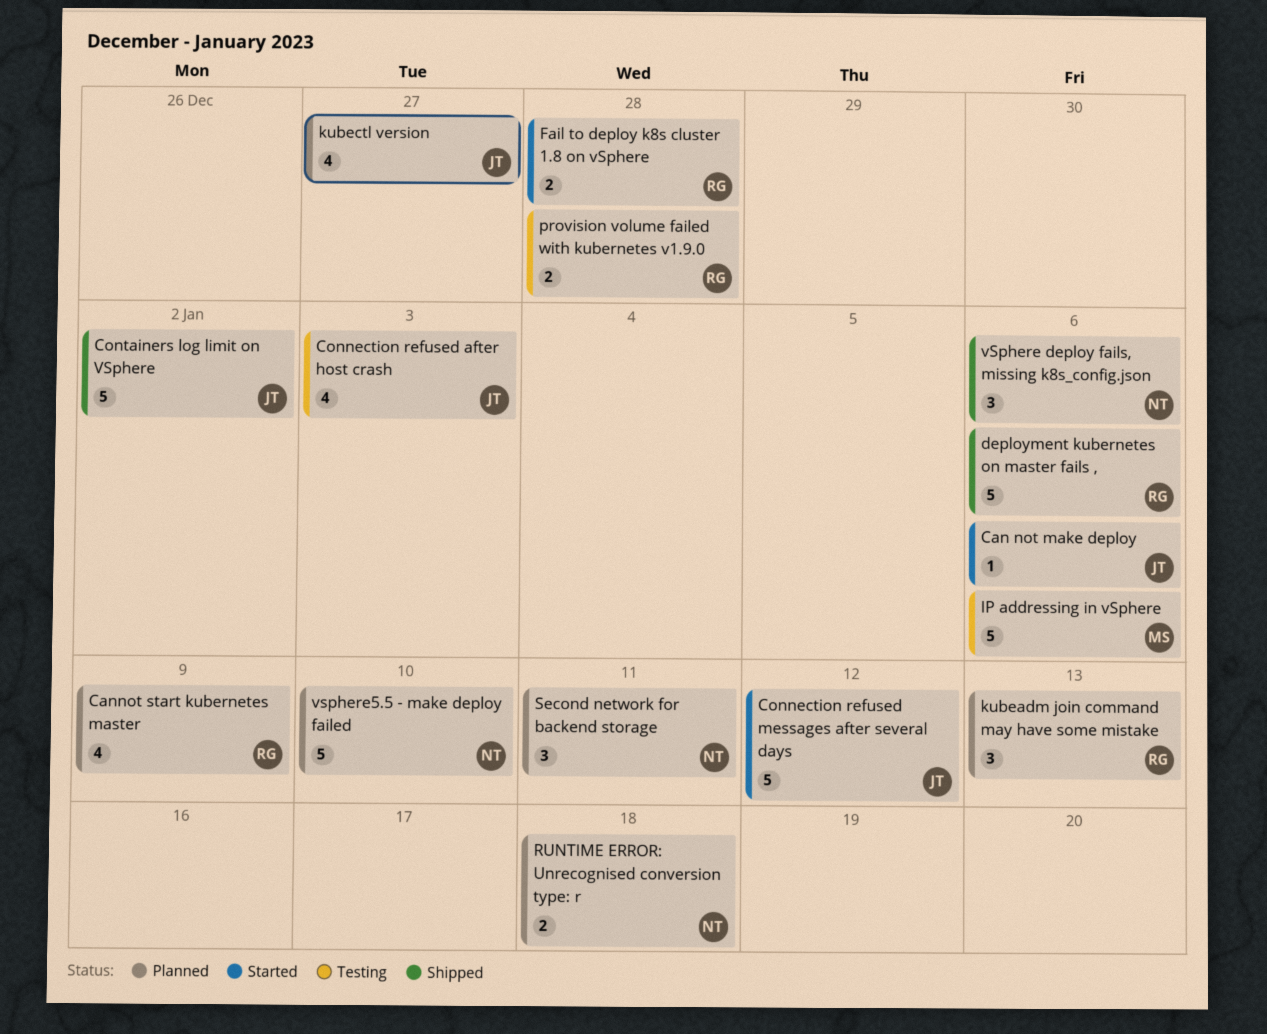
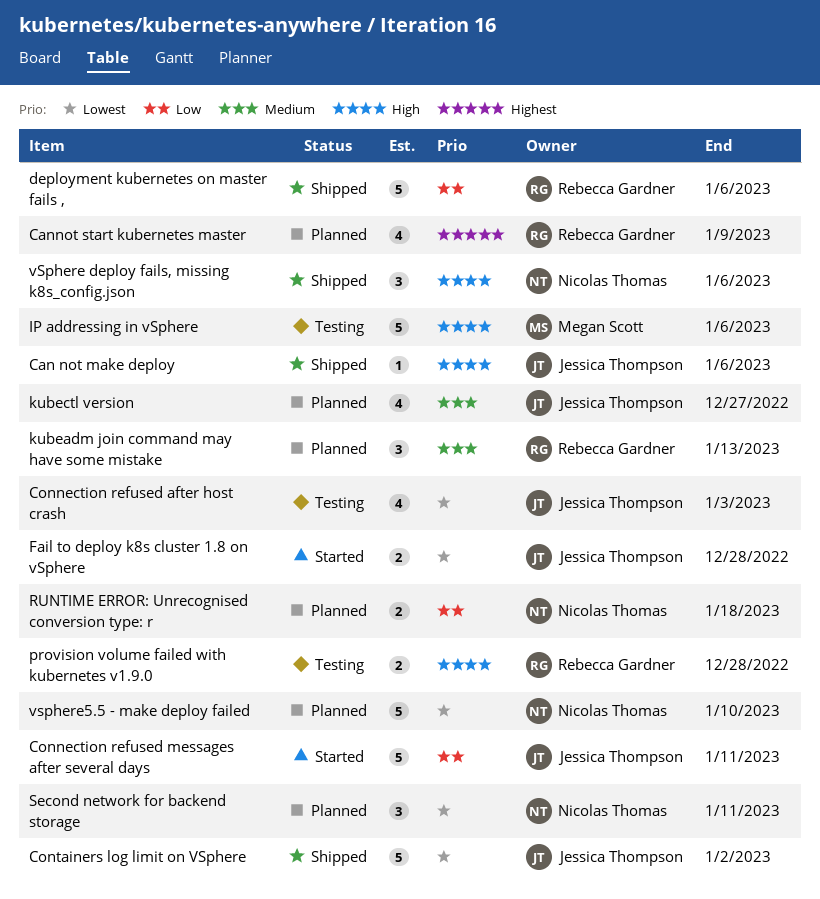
Can not make deploy, status: Started -> Shipped
Connection refused messages after several days, due: Jan 12 -> Jan 11
Fail to deploy k8s cluster 1.8 on vSphere, owner: Rebecca Gardner -> Jessica Thompson

